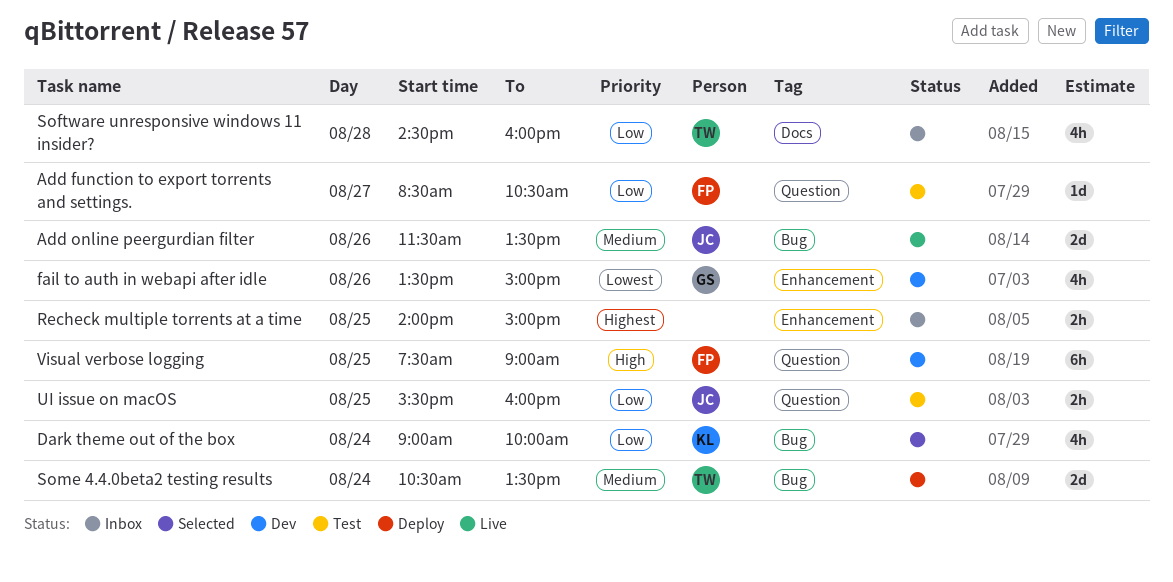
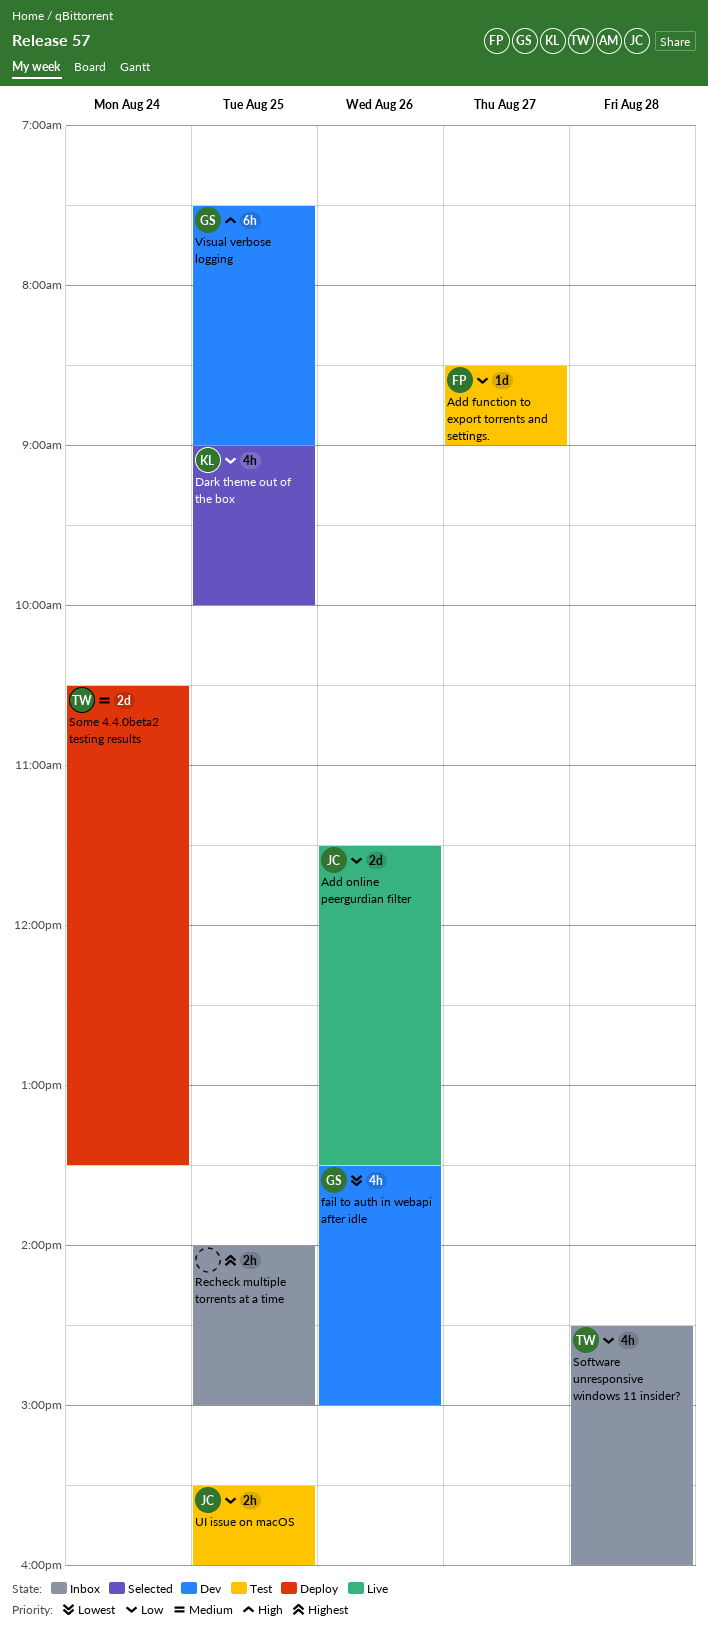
Add function to export torrents and settings., ends: 10:30 -> 09:00
Add online peergurdian filter, priority: Medium -> Low
Dark theme out of the box, day: Aug 24 -> Aug 25
Visual verbose logging, owner: FP -> GS

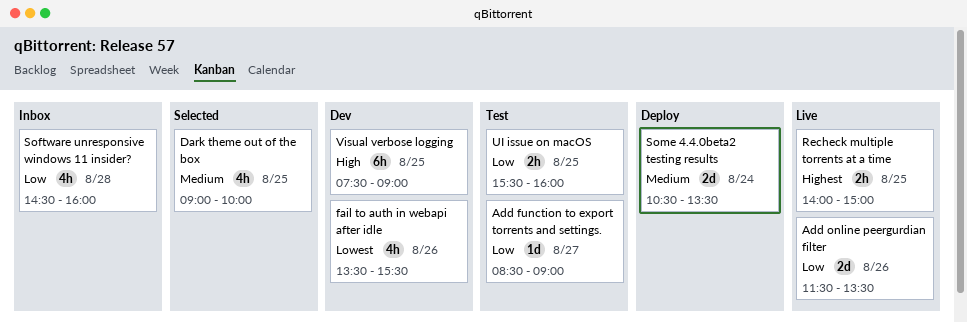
Dark theme out of the box, priority: Low -> Medium
fail to auth in webapi after idle, ends: 15:00 -> 15:30
Recheck multiple torrents at a time, status: Inbox -> Live

